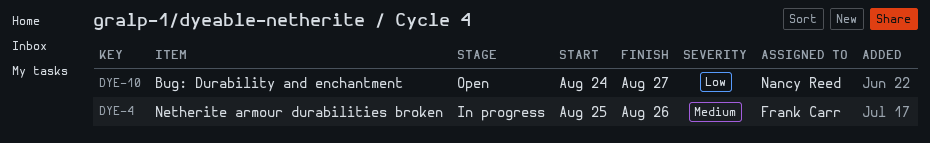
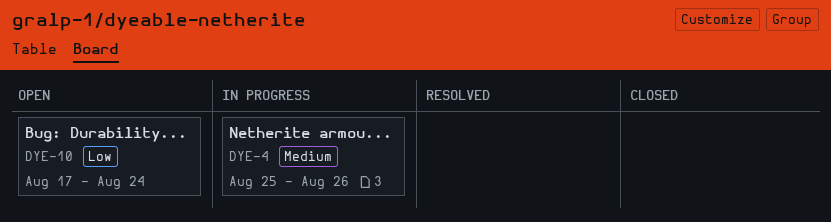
DYE-10, start: Aug 24 -> Aug 17
DYE-10, due: Aug 27 -> Aug 24

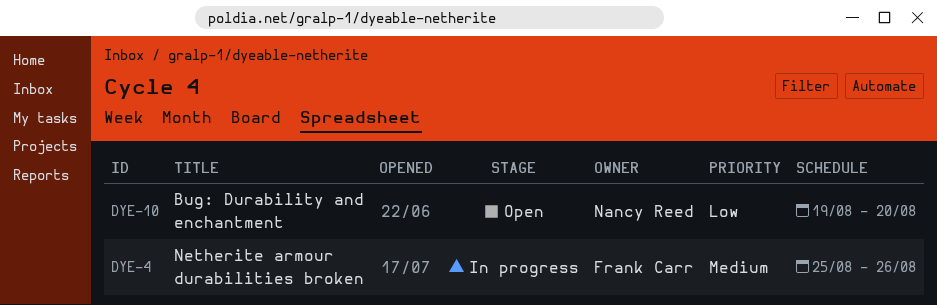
DYE-10, start: Aug 17 -> Aug 19
DYE-10, due: Aug 24 -> Aug 20

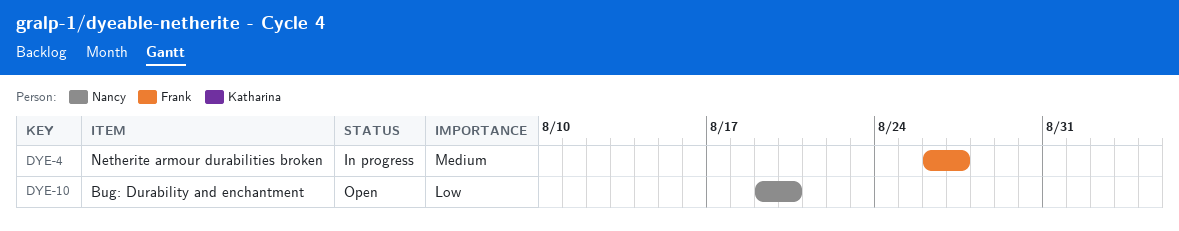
DYE-4, start: Aug 25 -> Aug 26
DYE-4, due: Aug 26 -> Aug 27

